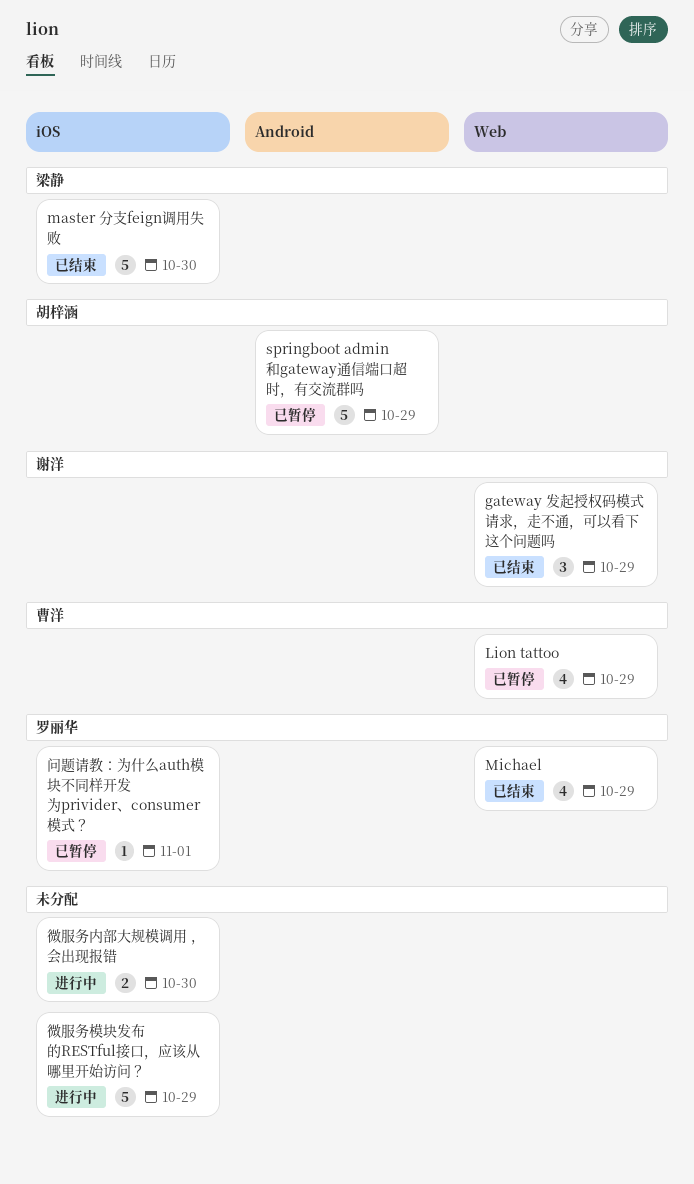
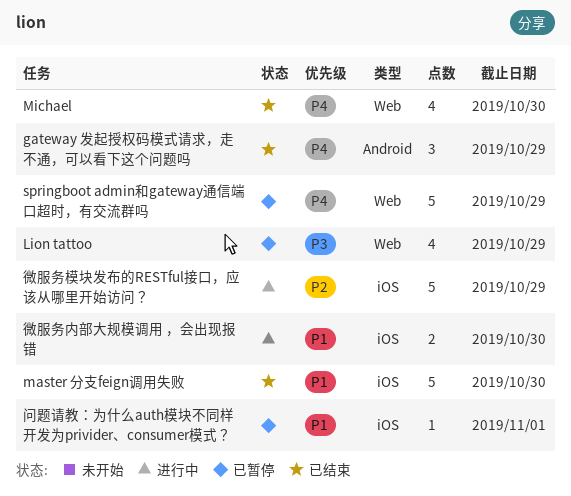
gateway 发起授权码模式请求，走不通，可以看下这个问题吗, label: Web -> Android
Michael, due: Oct 29 -> Oct 30
springboot admin和gateway通信端口超时，有交流群吗, label: Android -> Web

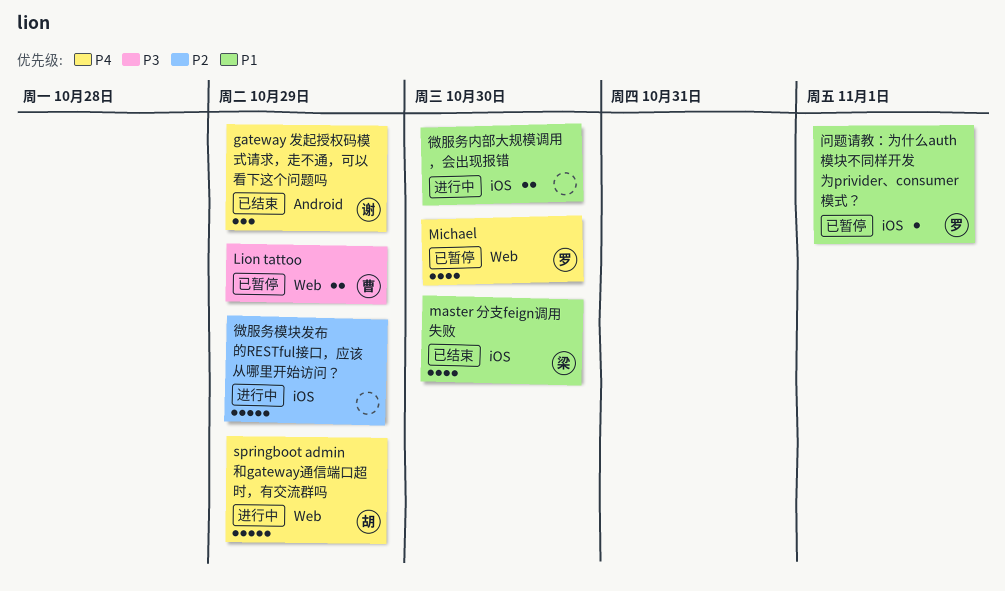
Lion tattoo, estimate: 4 -> 2
master 分支feign调用失败, estimate: 5 -> 4
Michael, status: 已结束 -> 已暂停
springboot admin和gateway通信端口超时，有交流群吗, status: 已暂停 -> 进行中

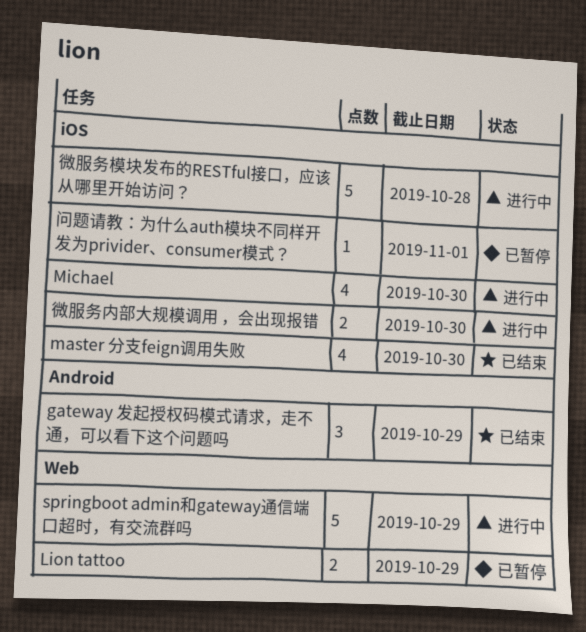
Michael, status: 已暂停 -> 进行中
Michael, label: Web -> iOS
微服务模块发布的RESTful接口，应该从哪里开始访问？, due: Oct 29 -> Oct 28

